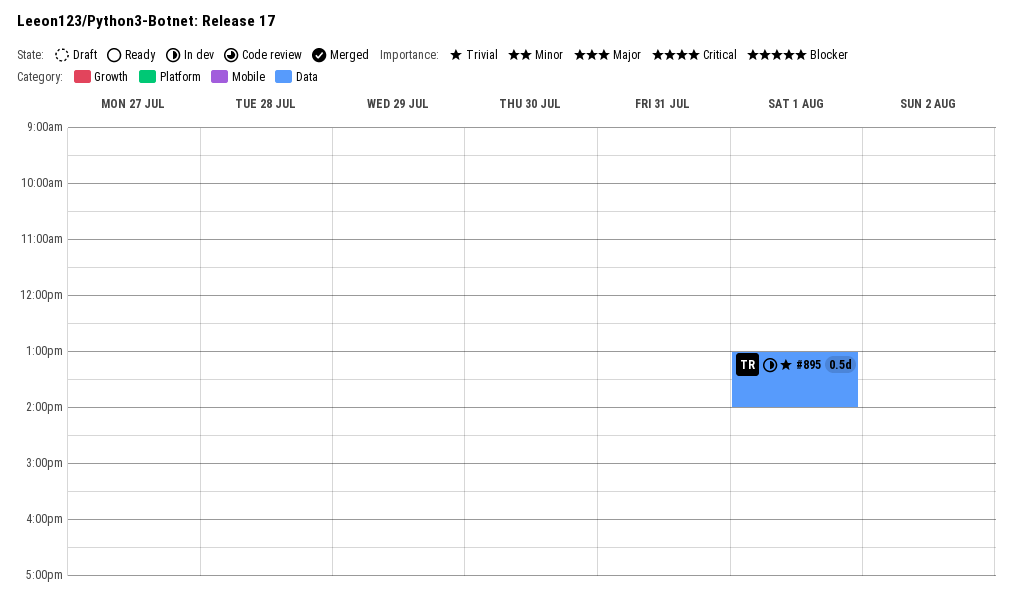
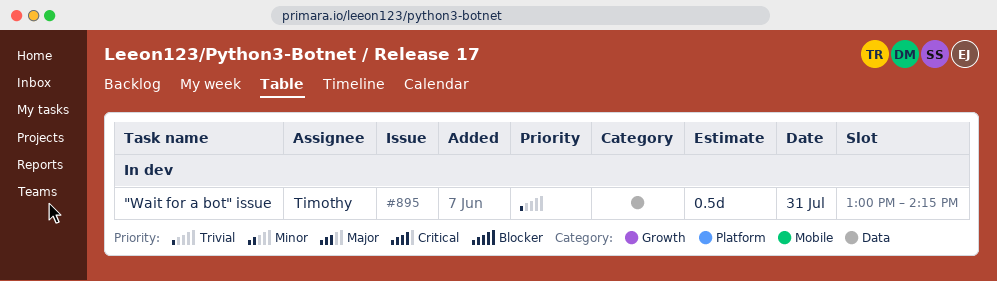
#895, day: Aug 1 -> Jul 31
#895, ends: 14:00 -> 14:15

